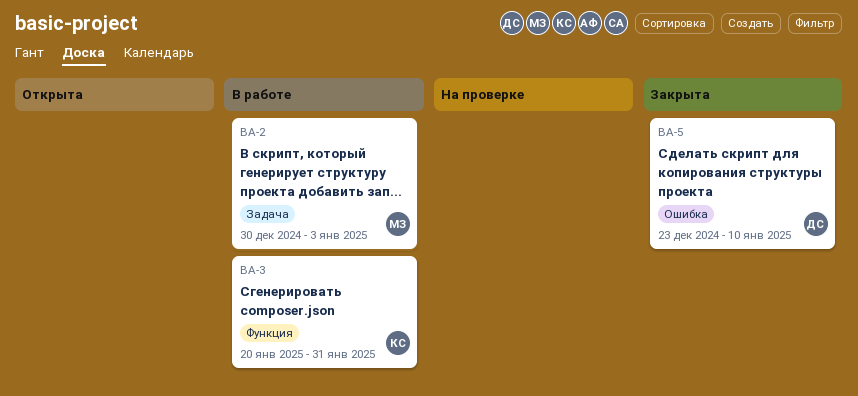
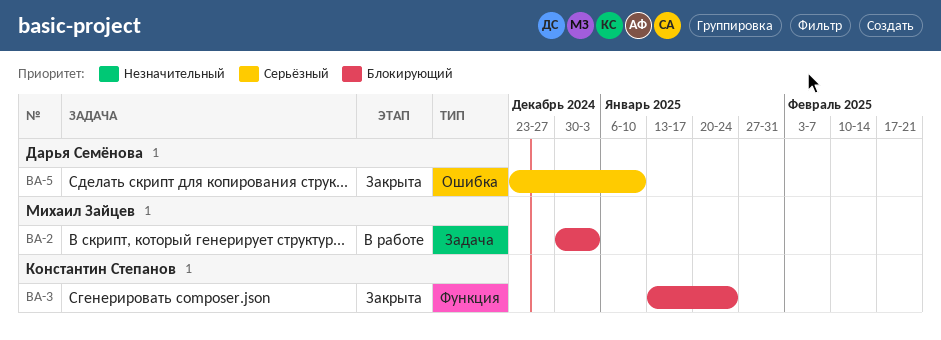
BA-3, status: В работе -> Закрыта
BA-3, start: Jan 20 -> Jan 13
BA-3, due: Jan 31 -> Jan 24

